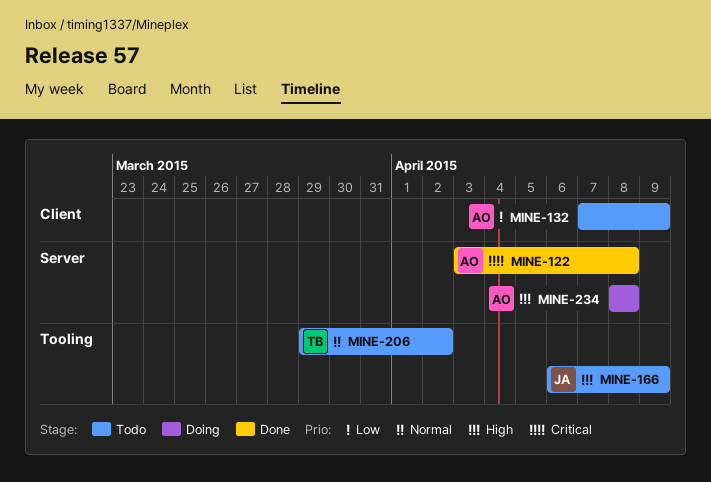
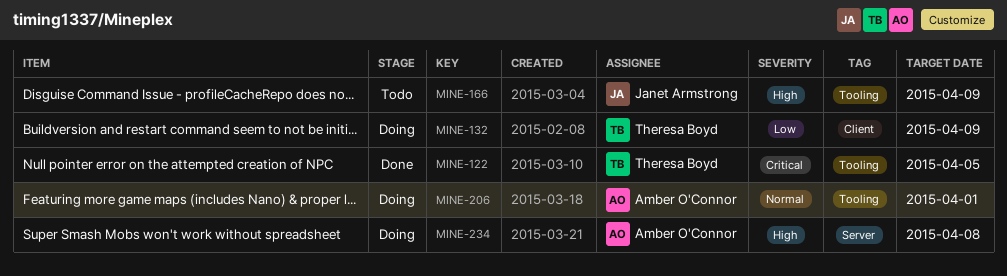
MINE-122, owner: Amber O'Connor -> Theresa Boyd
MINE-122, label: Server -> Tooling
MINE-122, due: Apr 8 -> Apr 5
MINE-132, status: Todo -> Doing
MINE-132, owner: Amber O'Connor -> Theresa Boyd
MINE-206, status: Todo -> Doing
MINE-206, owner: Theresa Boyd -> Amber O'Connor
MINE-206, due: Apr 2 -> Apr 1

